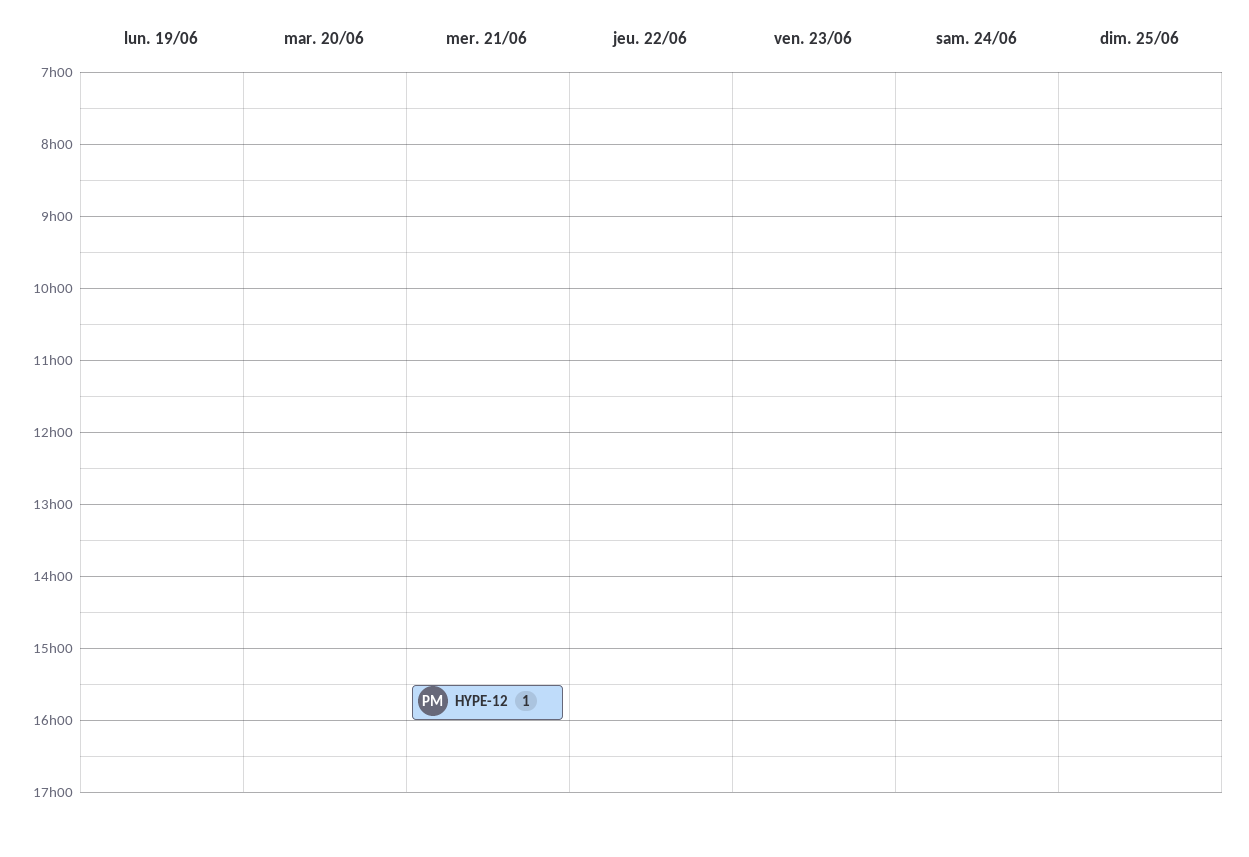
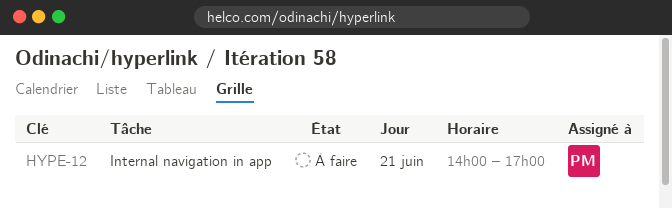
HYPE-12, begins: 15:30 -> 14:00
HYPE-12, ends: 16:00 -> 17:00

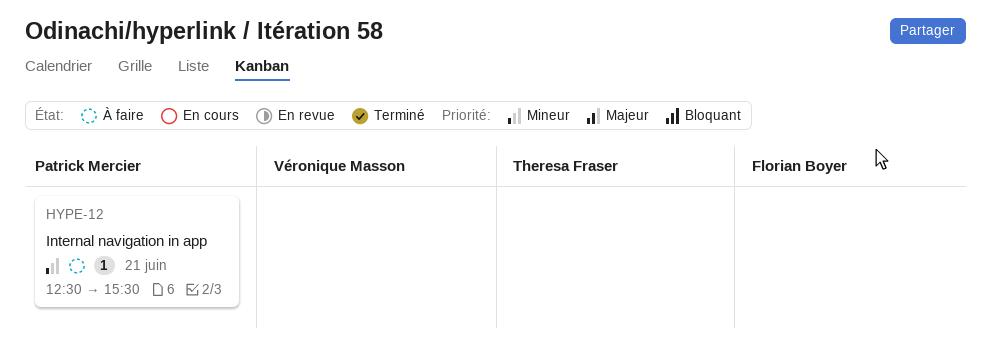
HYPE-12, begins: 14:00 -> 12:30
HYPE-12, ends: 17:00 -> 15:30

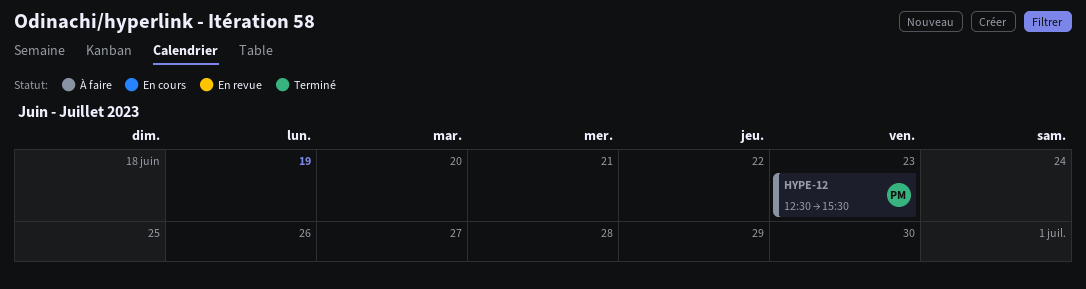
HYPE-12, day: Jun 21 -> Jun 23

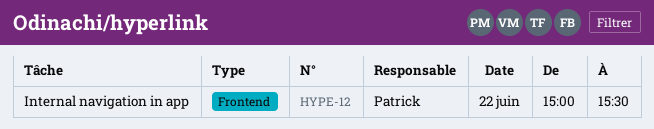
HYPE-12, day: Jun 23 -> Jun 22
HYPE-12, begins: 12:30 -> 15:00

